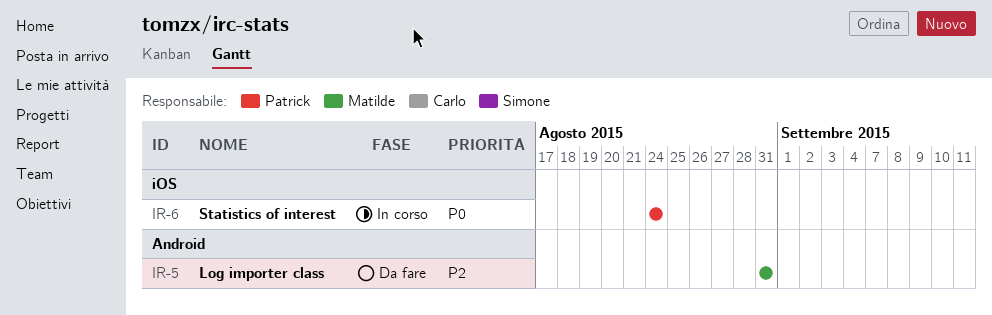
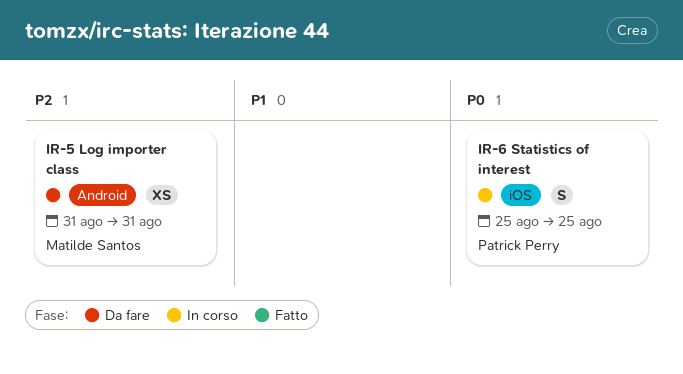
IR-6, start: Aug 24 -> Aug 25
IR-6, due: Aug 24 -> Aug 25

